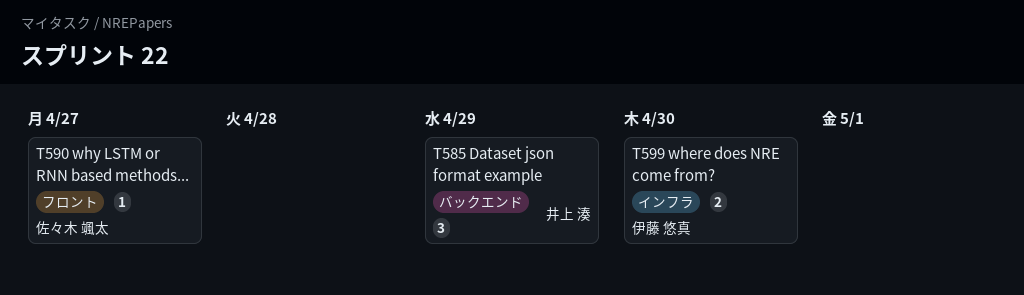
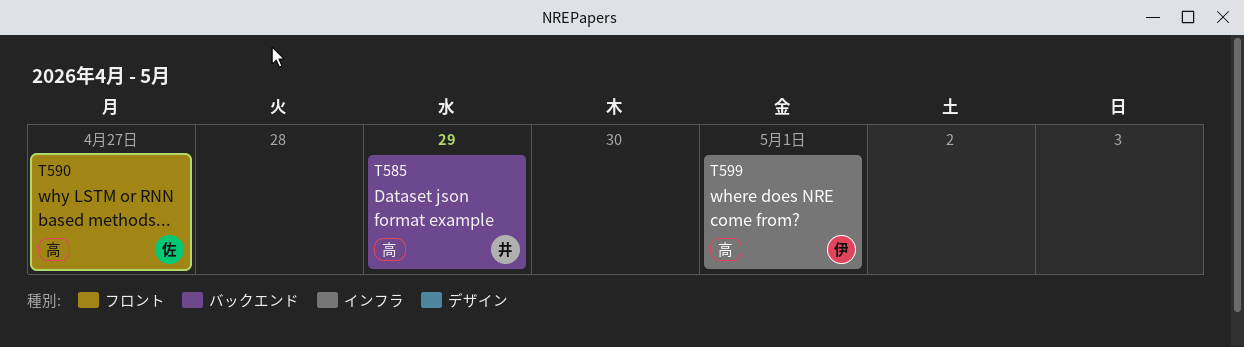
T599, due: Apr 30 -> May 1

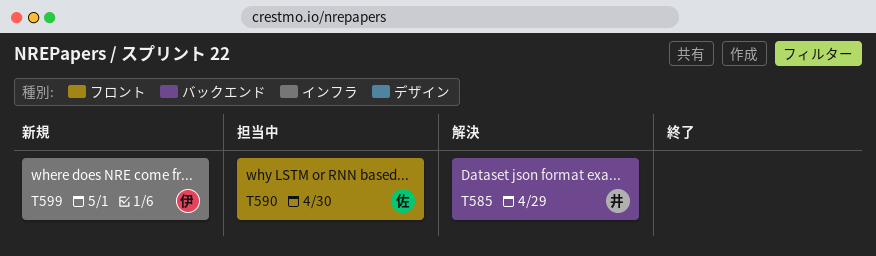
T590, due: Apr 27 -> Apr 30

